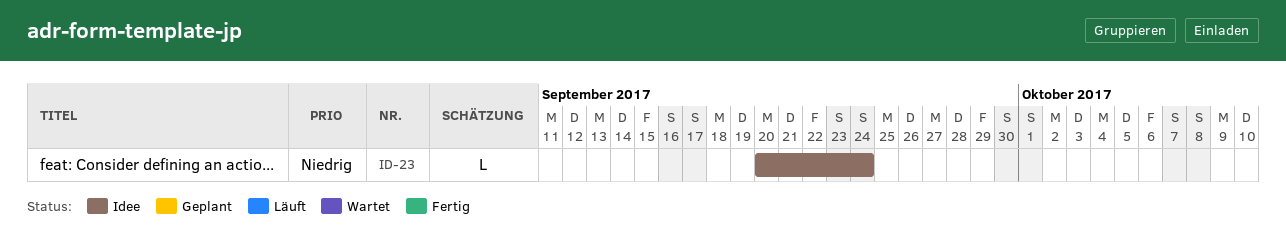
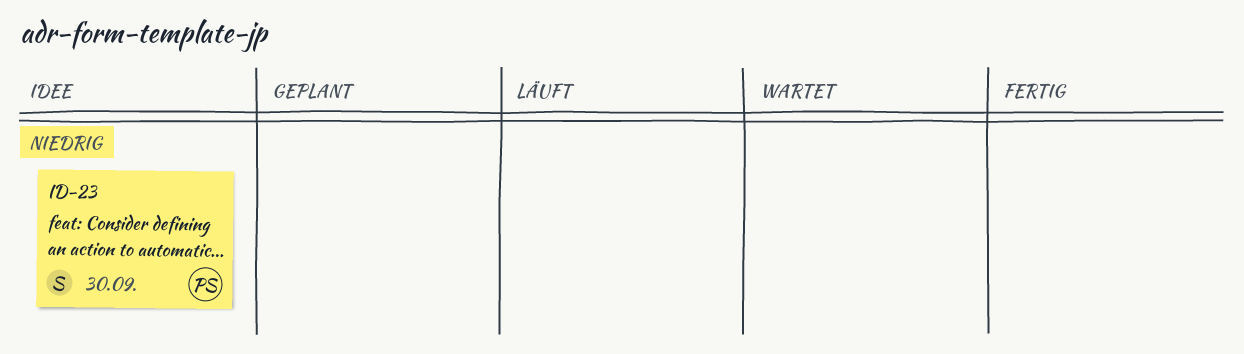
ID-23, estimate: L -> S
ID-23, due: Sep 24 -> Sep 30

